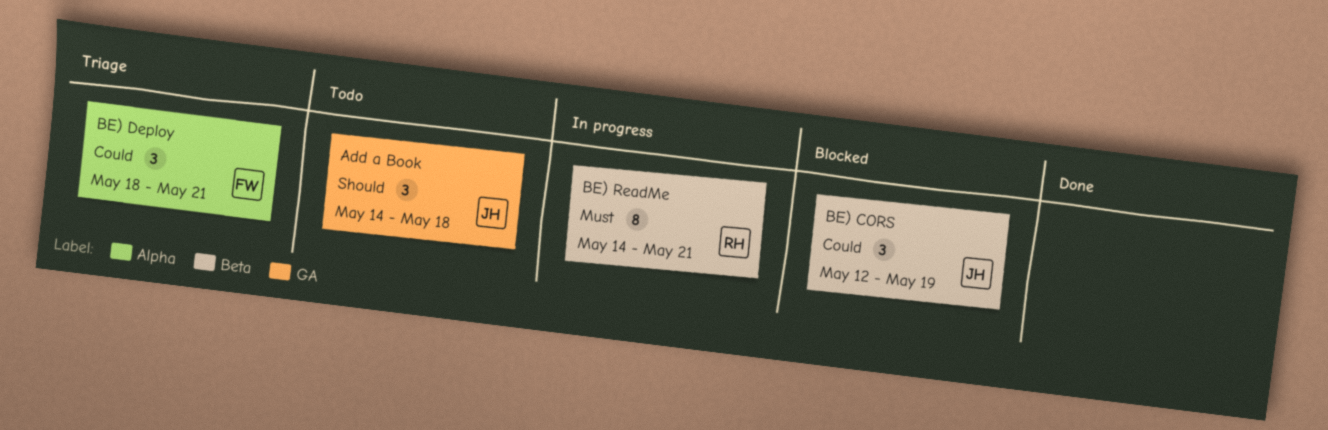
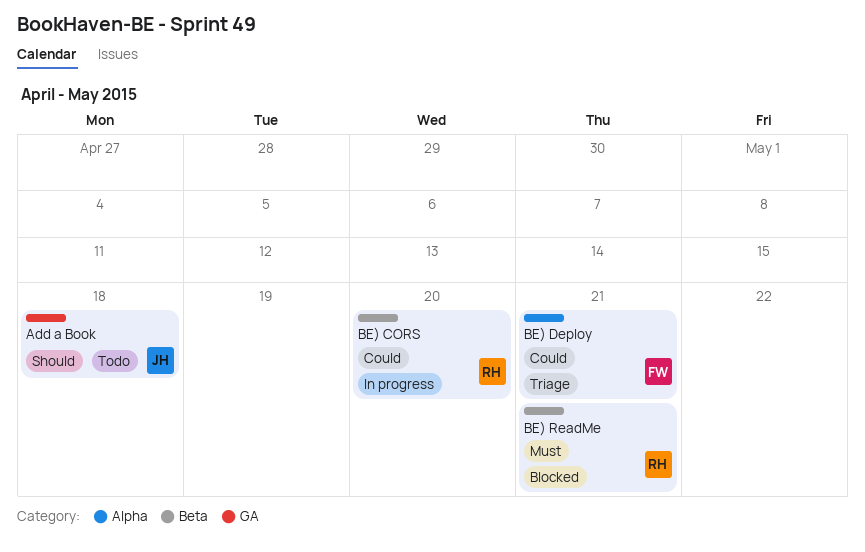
BE) CORS, status: Blocked -> In progress
BE) CORS, owner: JH -> RH
BE) CORS, due: May 19 -> May 20
BE) ReadMe, status: In progress -> Blocked

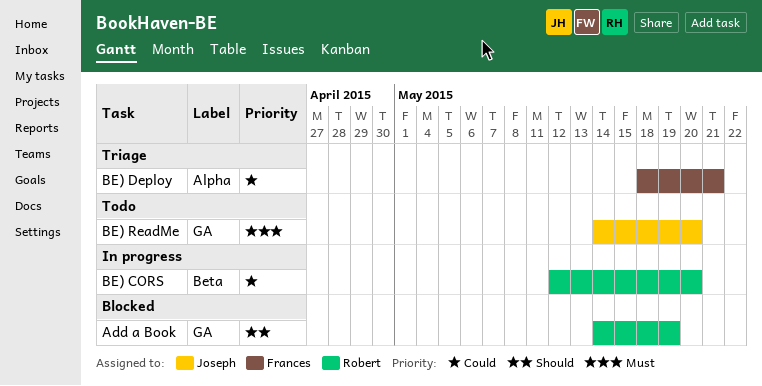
Add a Book, status: Todo -> Blocked
Add a Book, owner: Joseph -> Robert
Add a Book, due: May 18 -> May 19
BE) ReadMe, status: Blocked -> Todo
BE) ReadMe, owner: Robert -> Joseph
BE) ReadMe, label: Beta -> GA
BE) ReadMe, due: May 21 -> May 20

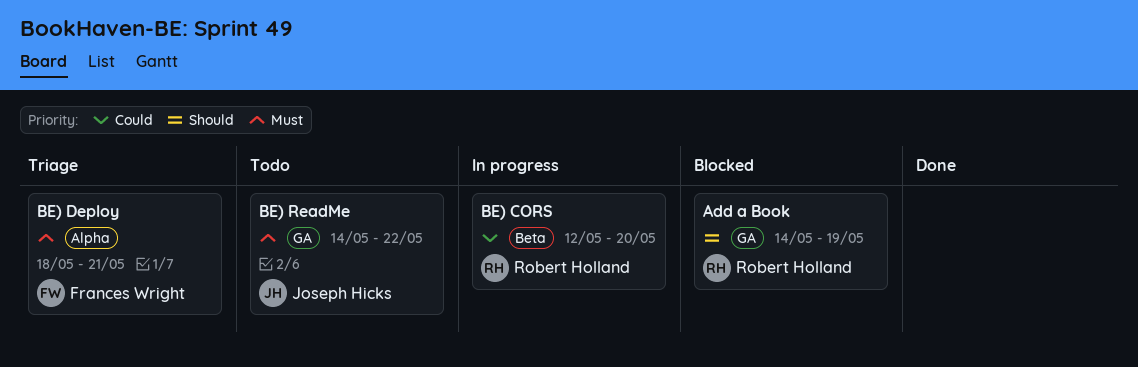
BE) Deploy, priority: Could -> Must
BE) ReadMe, due: May 20 -> May 22

